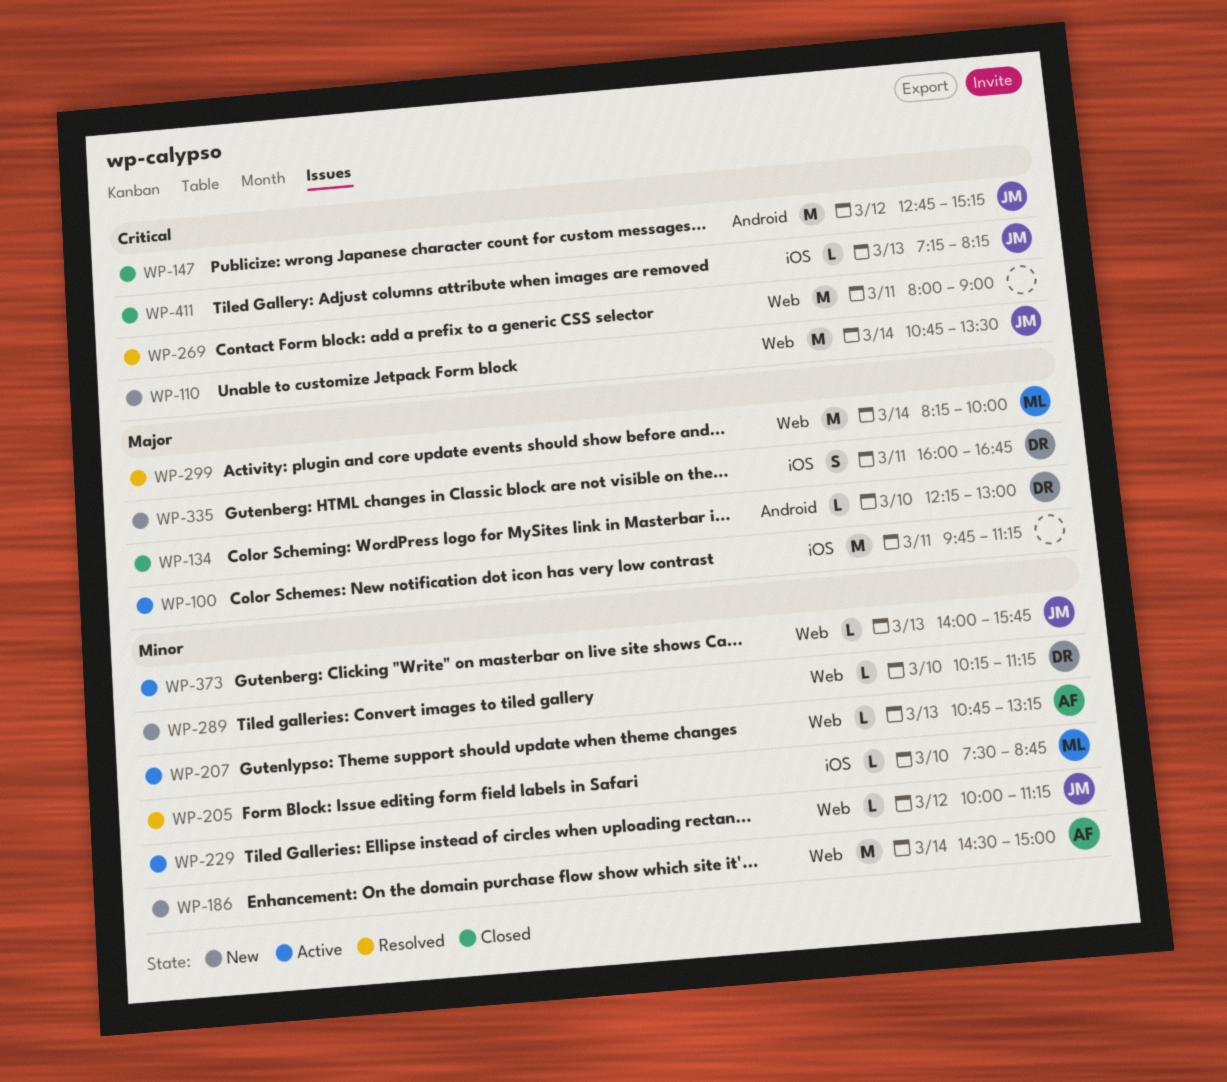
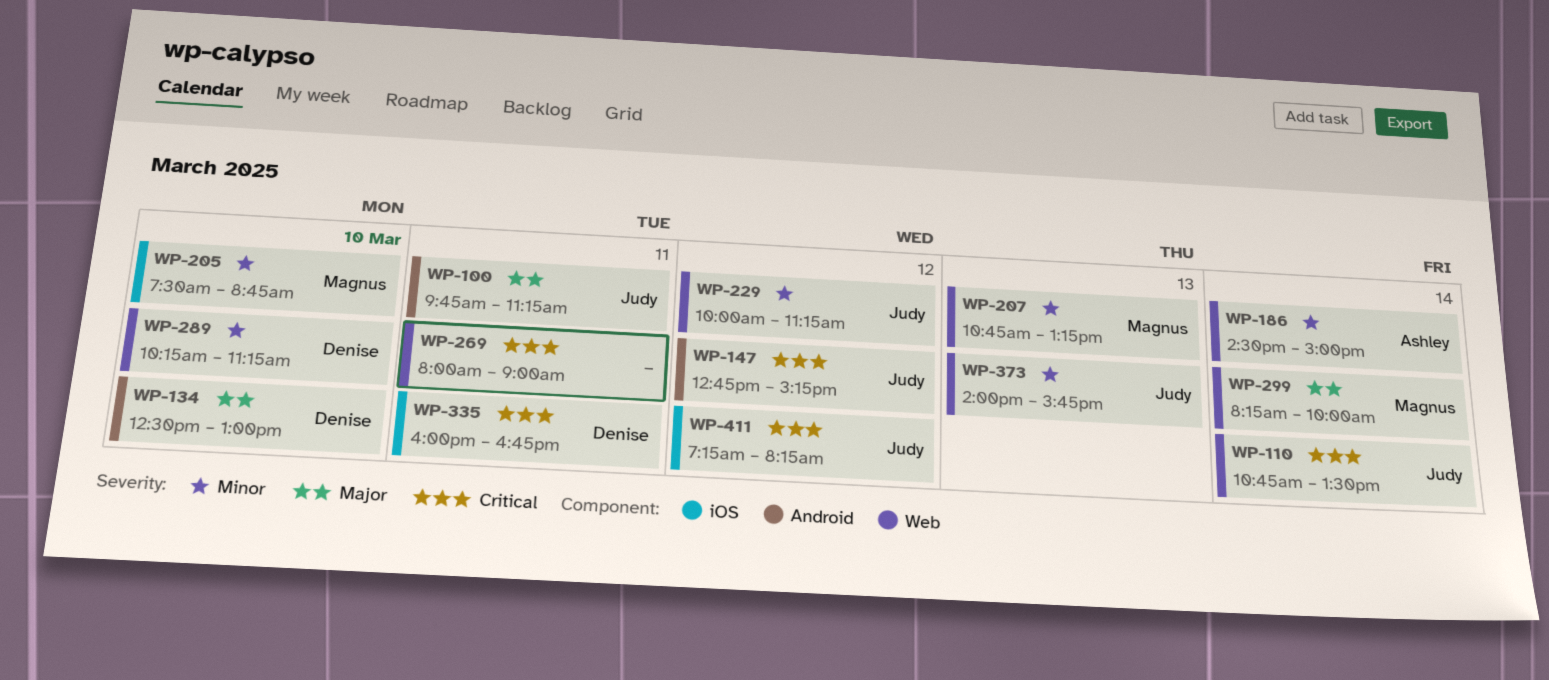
WP-100, owner: none -> Judy
WP-100, label: iOS -> Android
WP-134, begins: 12:15 -> 12:30
WP-207, owner: Ashley -> Magnus
WP-335, priority: Major -> Critical
WP-411, day: Mar 13 -> Mar 12

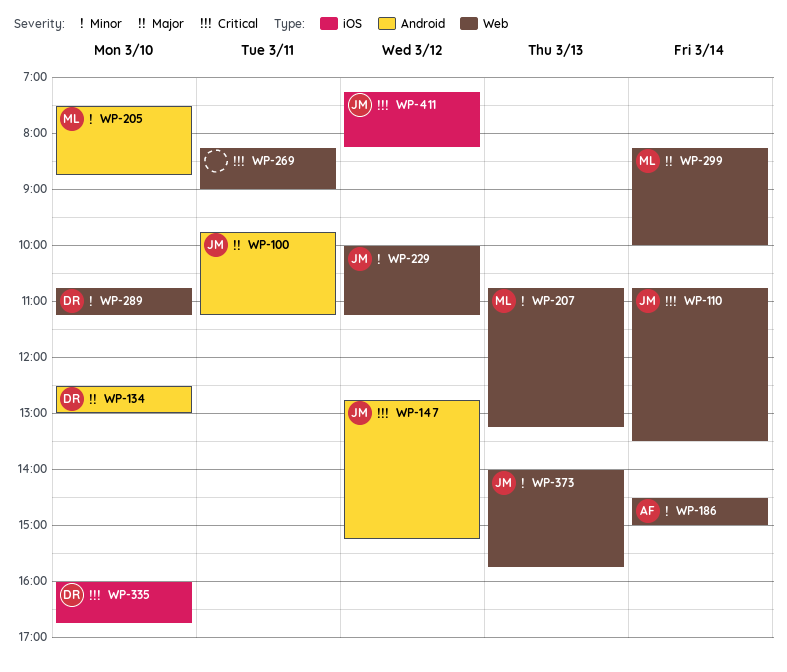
WP-205, label: iOS -> Android
WP-269, begins: 08:00 -> 08:15
WP-289, begins: 10:15 -> 10:45
WP-335, day: Mar 11 -> Mar 10

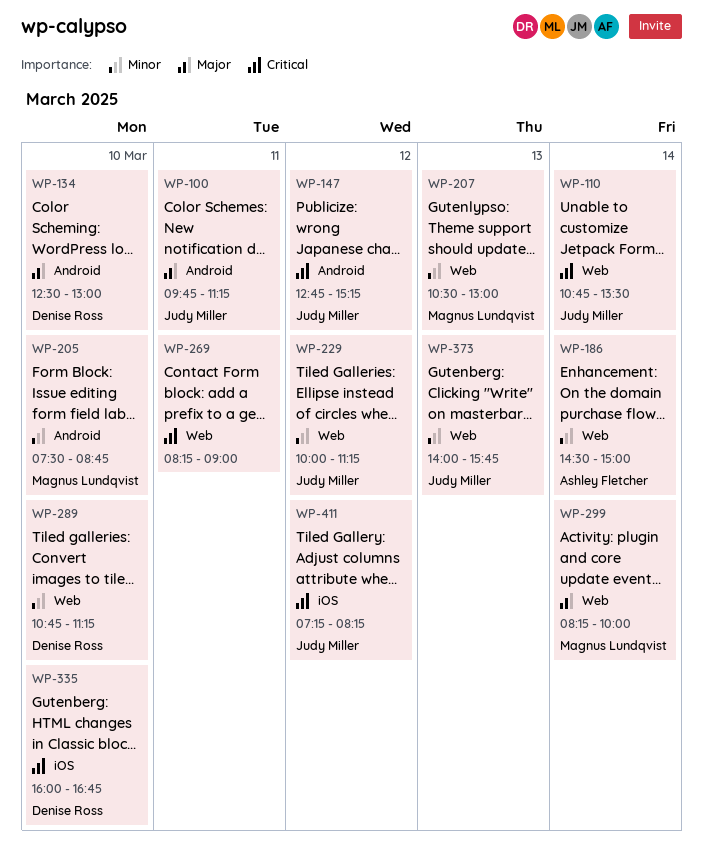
WP-207, begins: 10:45 -> 10:30
WP-207, ends: 13:15 -> 13:00

